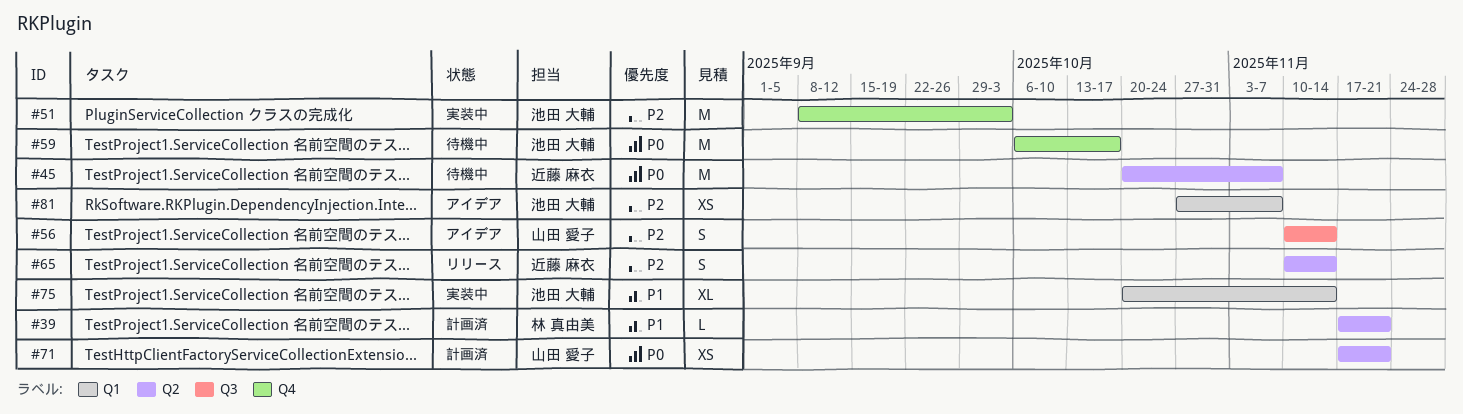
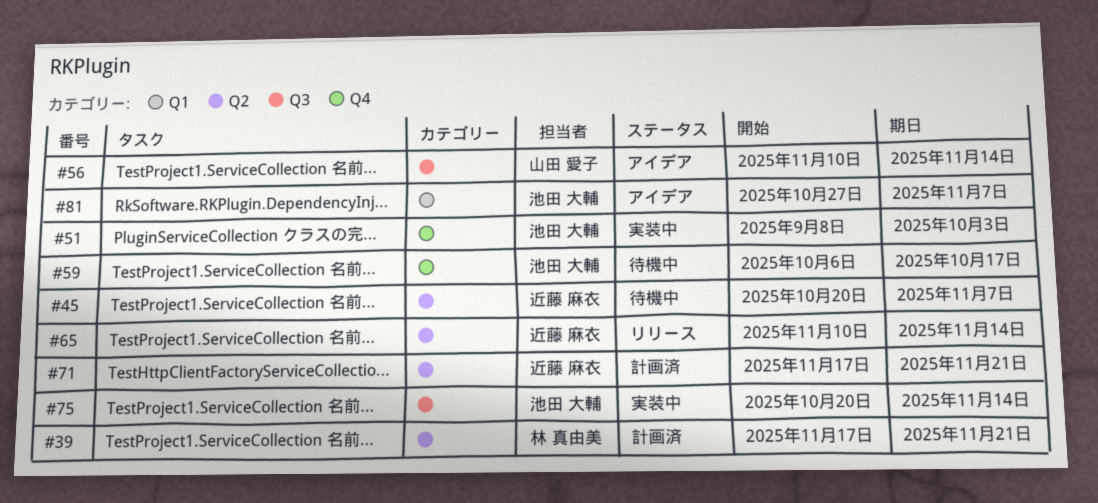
#71, owner: 山田 愛子 -> 近藤 麻衣
#75, label: Q1 -> Q3

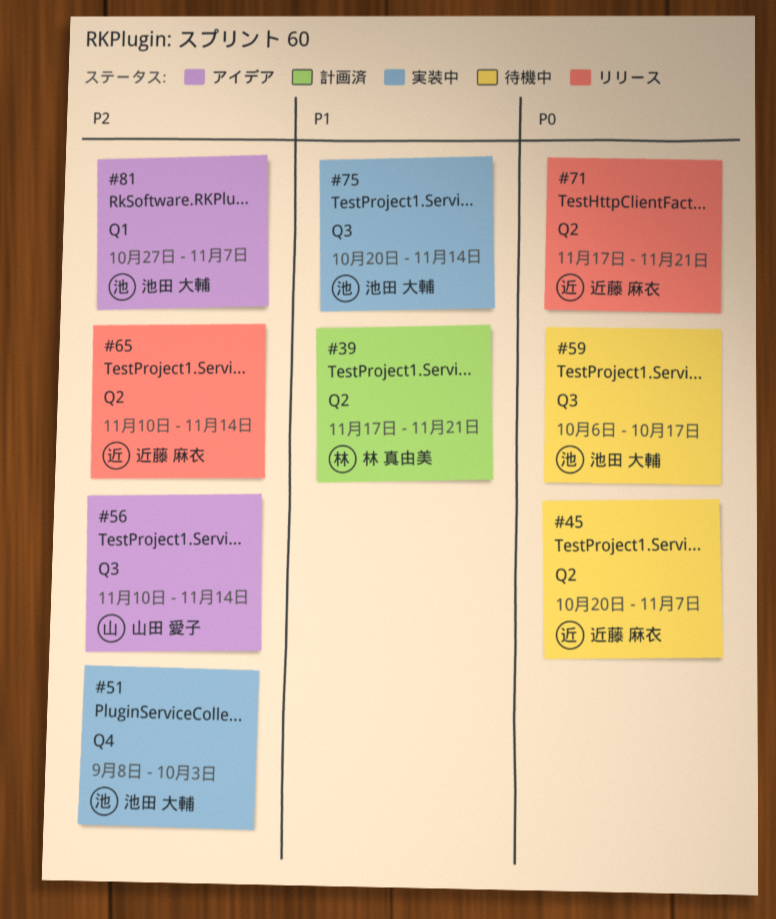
#59, label: Q4 -> Q3
#71, status: 計画済 -> リリース

